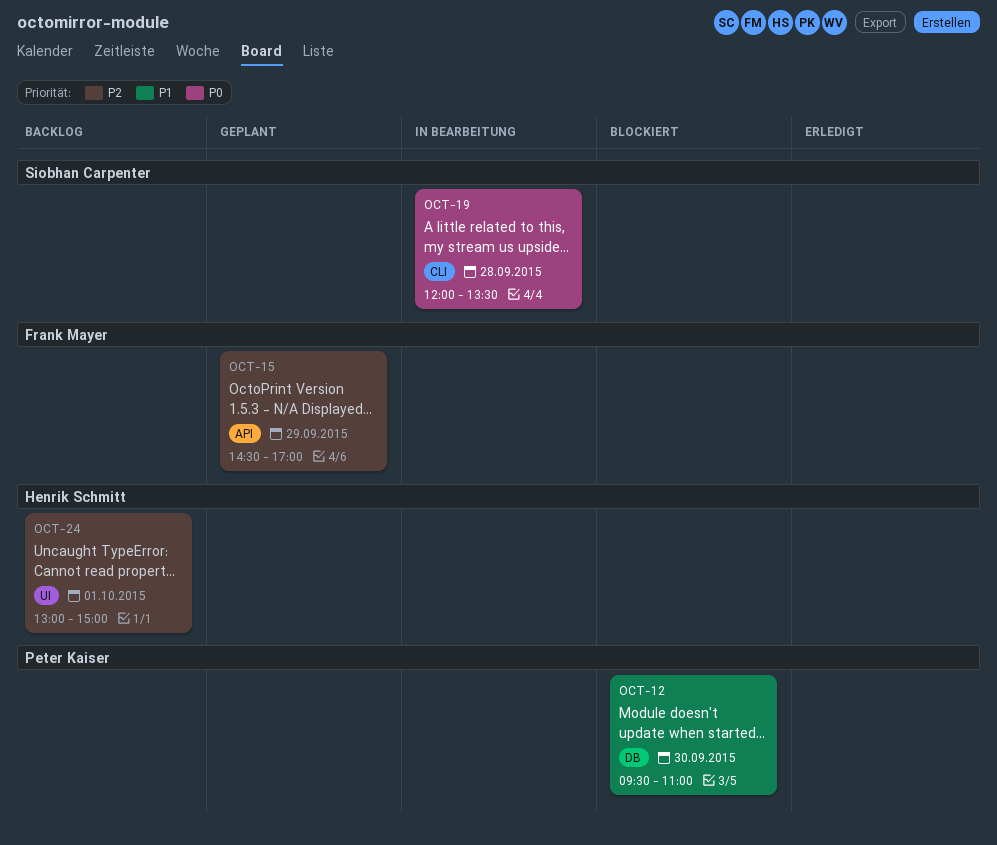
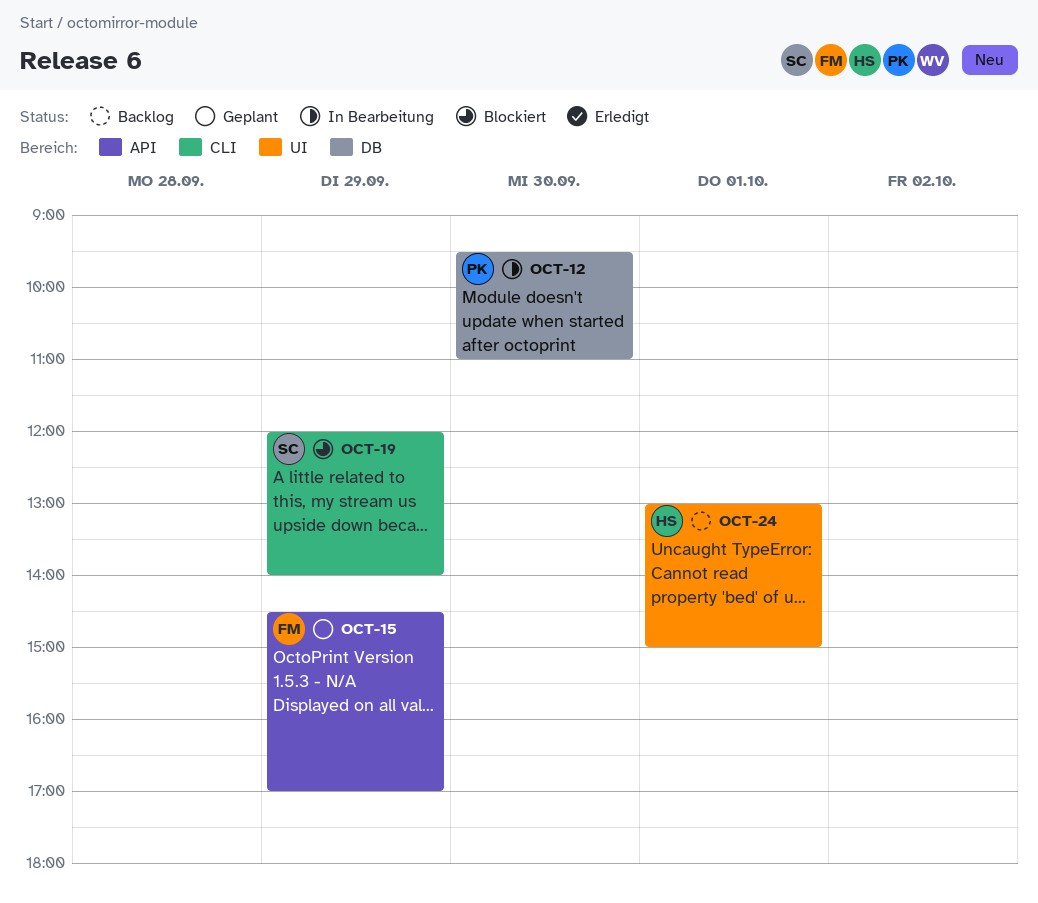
OCT-12, status: Blockiert -> In Bearbeitung
OCT-19, status: In Bearbeitung -> Blockiert
OCT-19, day: Sep 28 -> Sep 29
OCT-19, ends: 13:30 -> 14:00

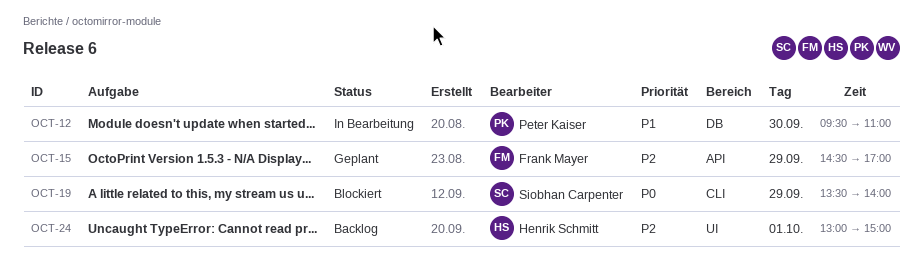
OCT-19, begins: 12:00 -> 13:30

